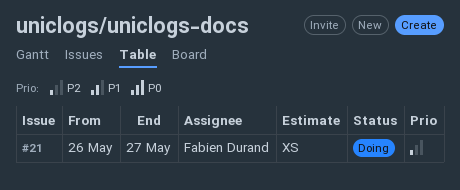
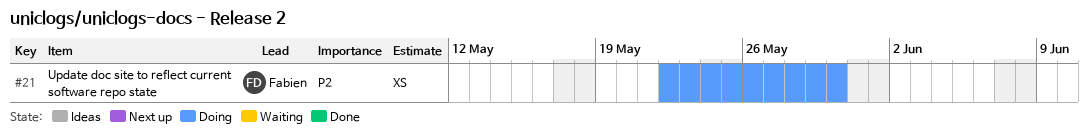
#21, start: May 26 -> May 22
#21, due: May 27 -> May 30

